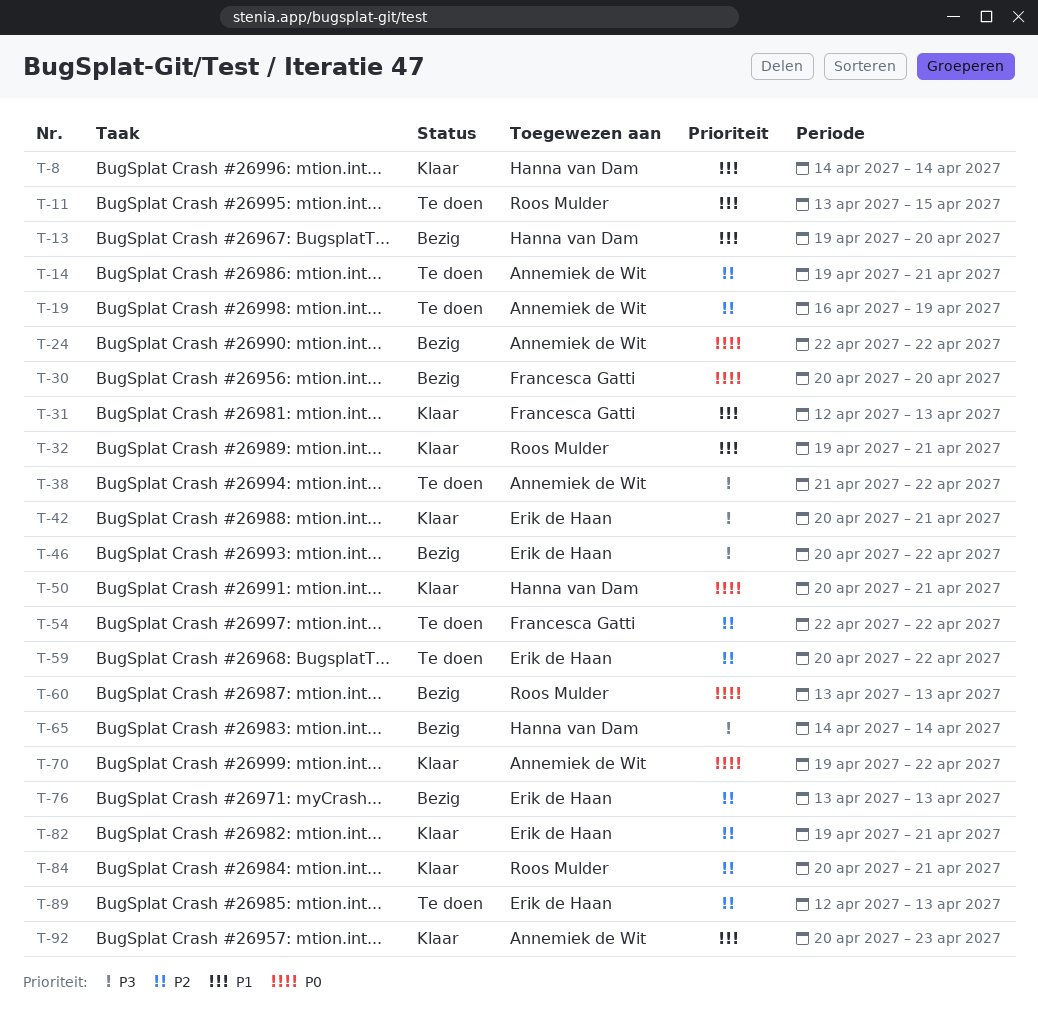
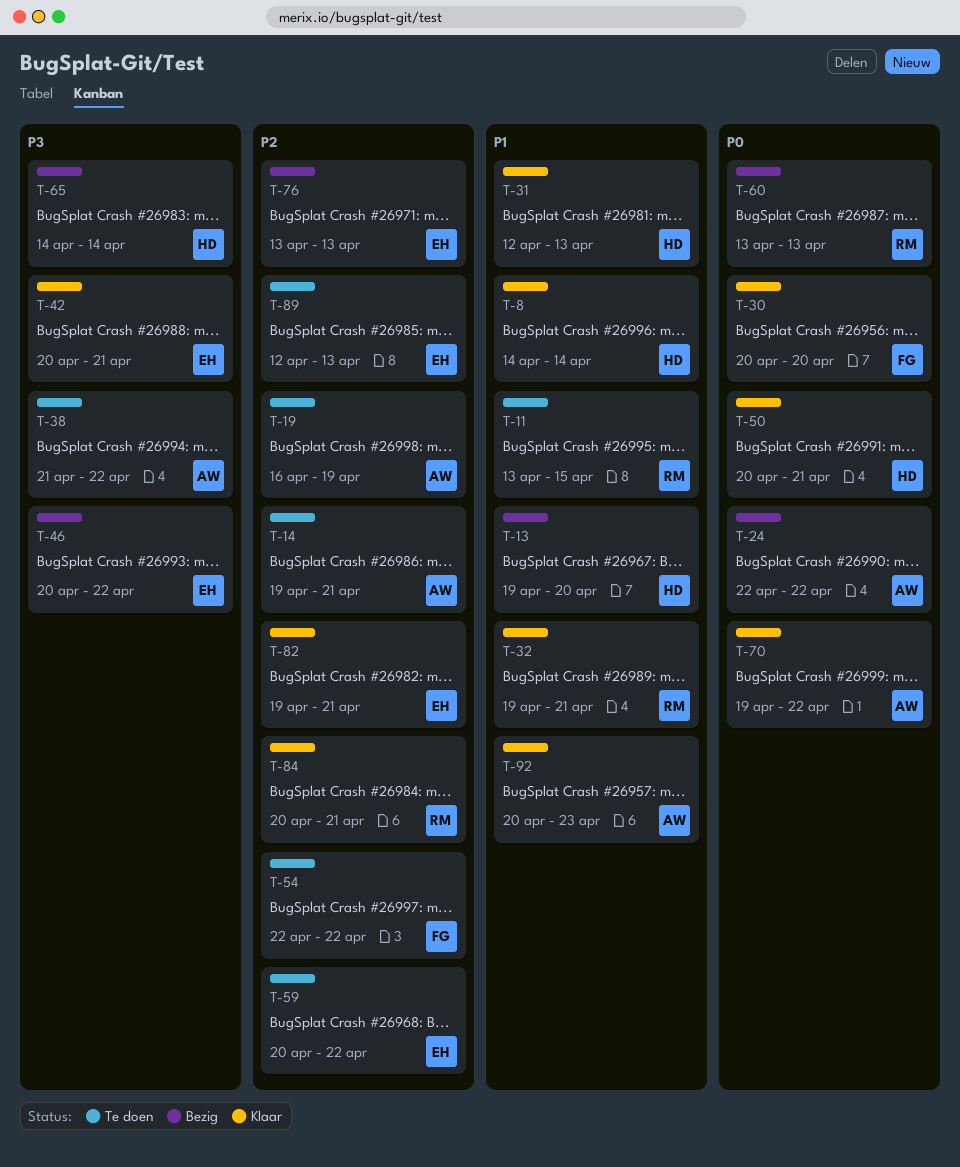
T-30, status: Bezig -> Klaar
T-31, owner: Francesca Gatti -> Hanna van Dam

